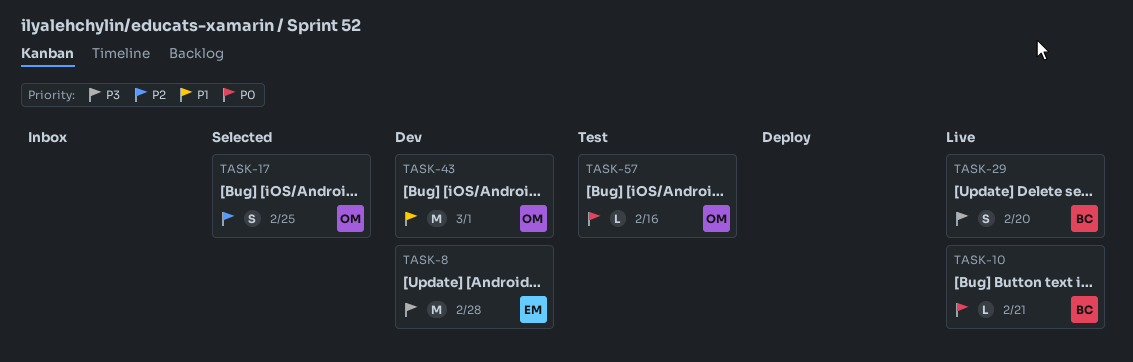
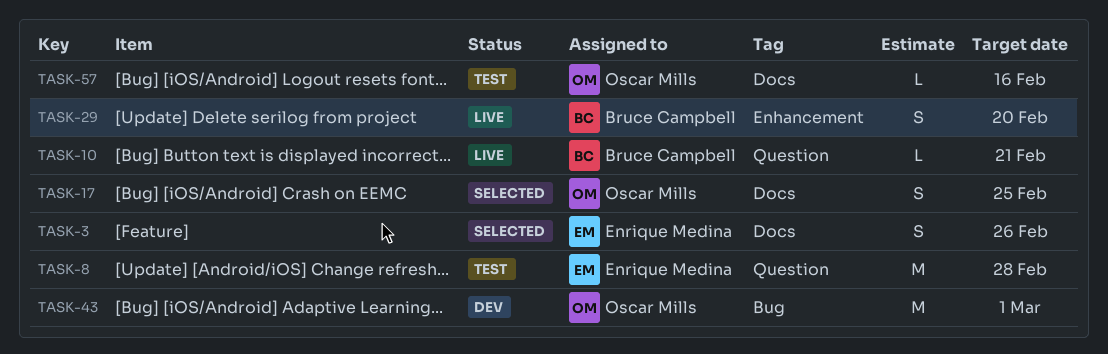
TASK-3: none -> present
TASK-8, status: Dev -> Test

